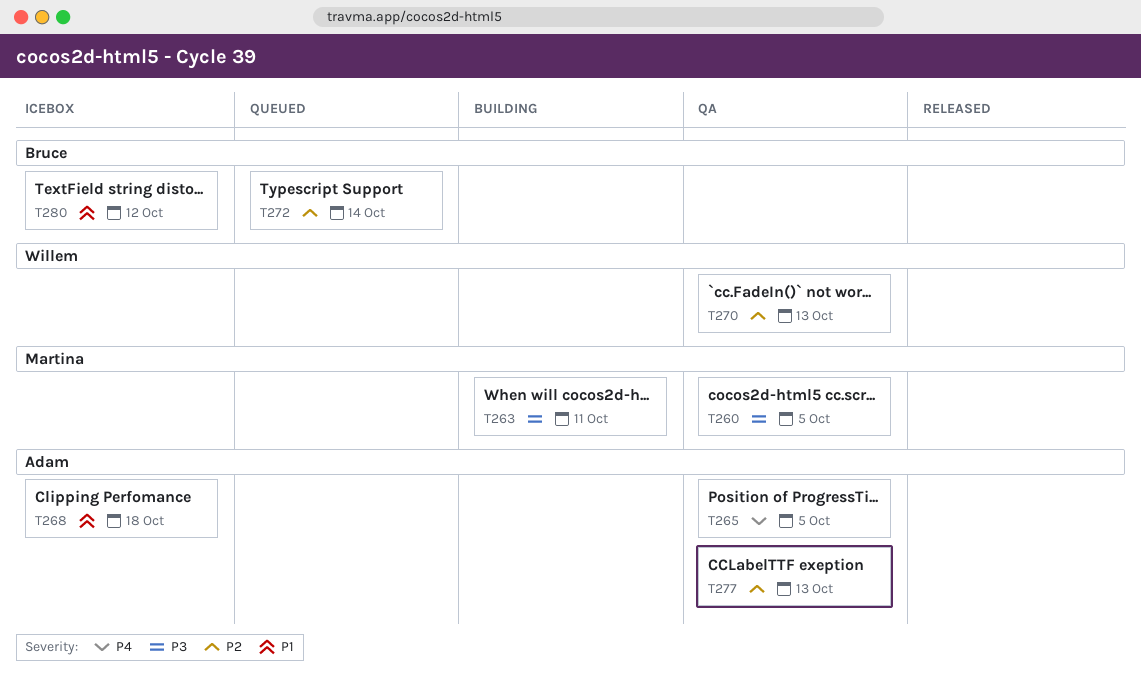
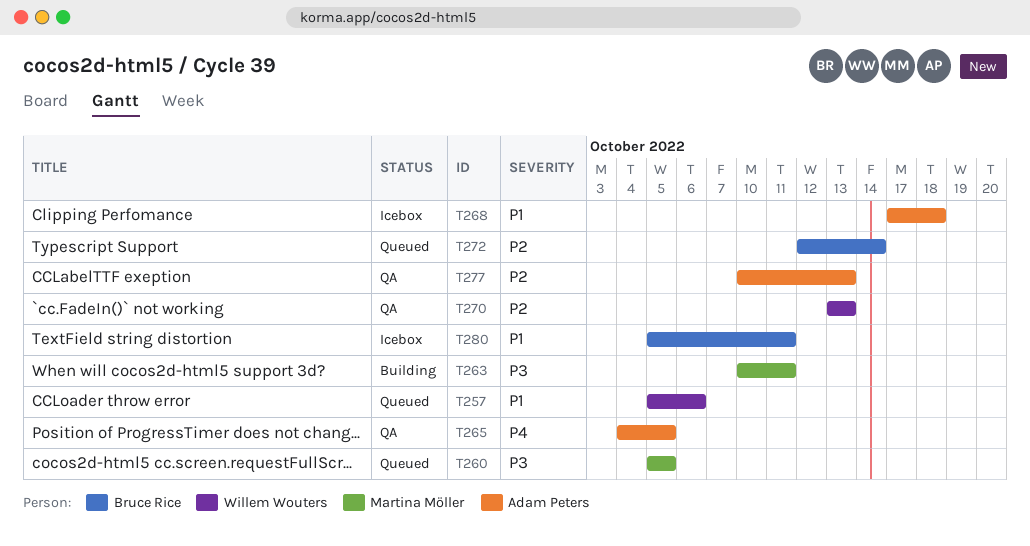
T257: none -> present
T260, status: QA -> Queued
T280, due: Oct 12 -> Oct 11

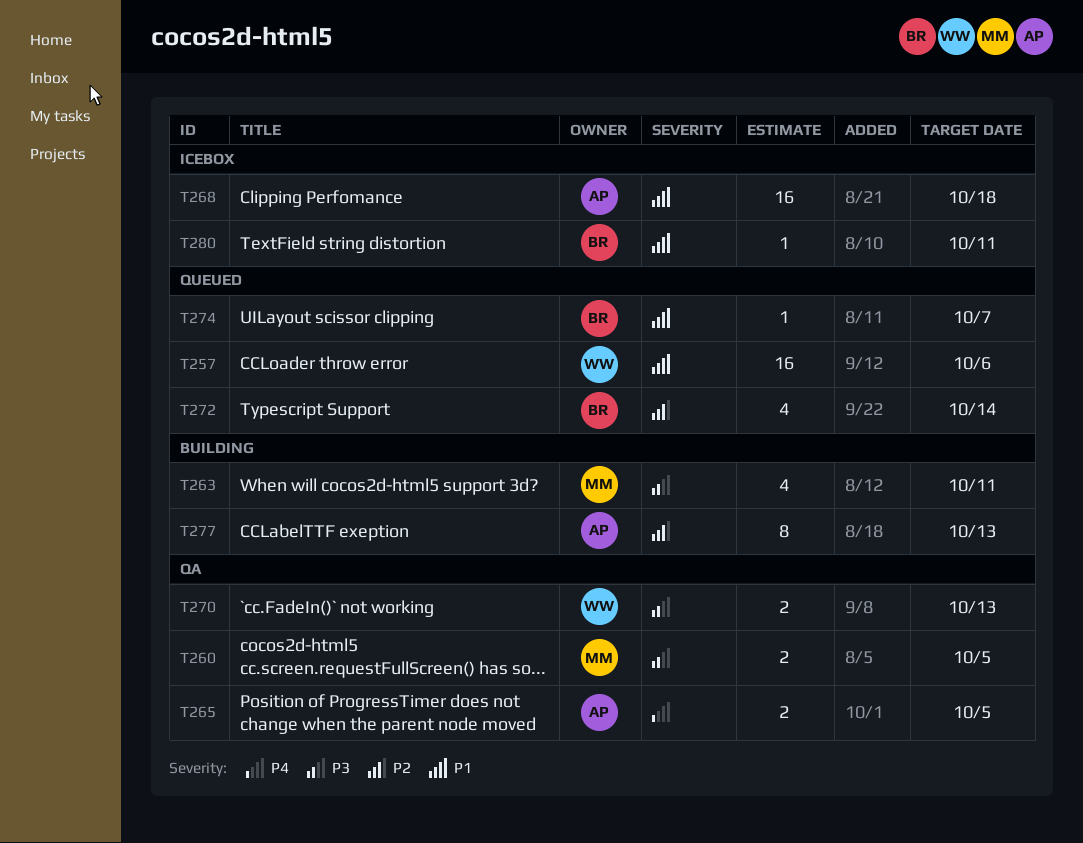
T260, status: Queued -> QA
T270, priority: P2 -> P3
T274: none -> present
T277, status: QA -> Building

